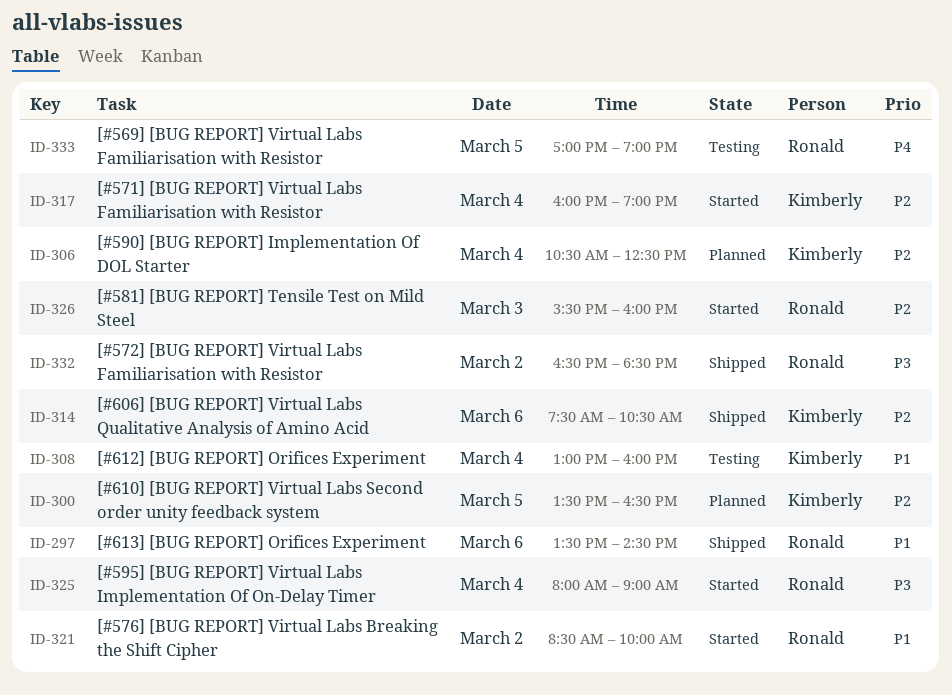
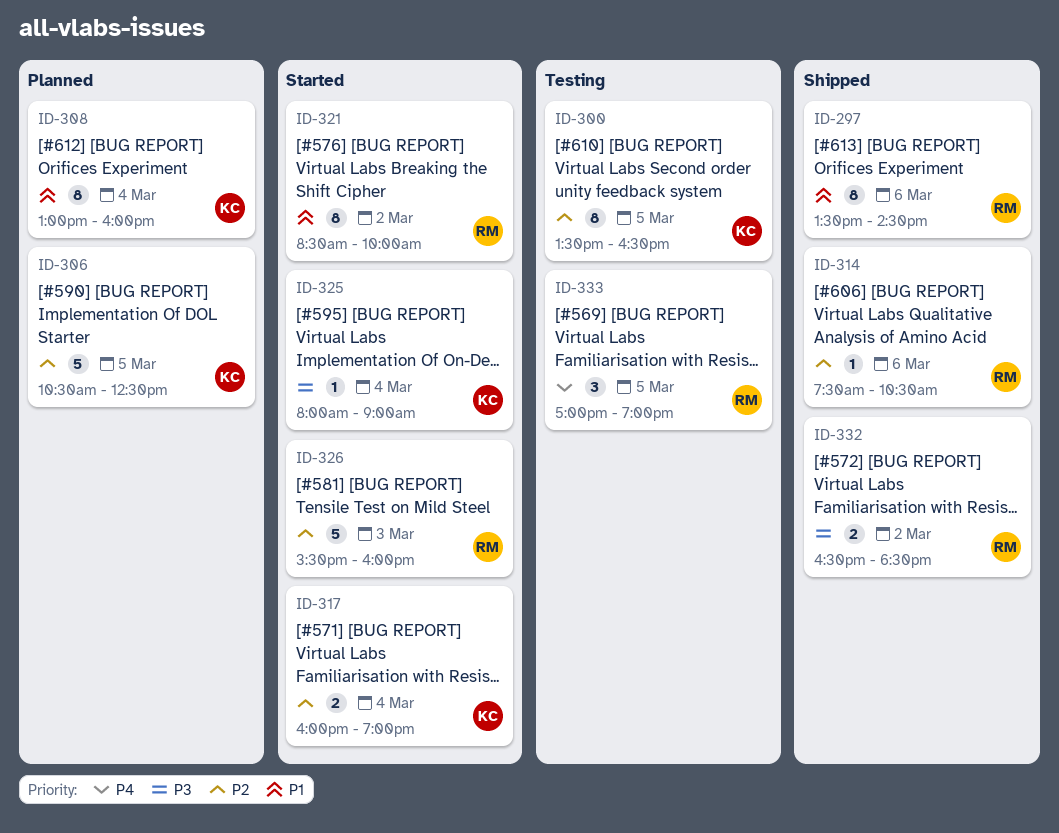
ID-300, status: Planned -> Testing
ID-306, day: Mar 4 -> Mar 5
ID-308, status: Testing -> Planned
ID-314, owner: Kimberly -> Ronald
ID-325, owner: Ronald -> Kimberly

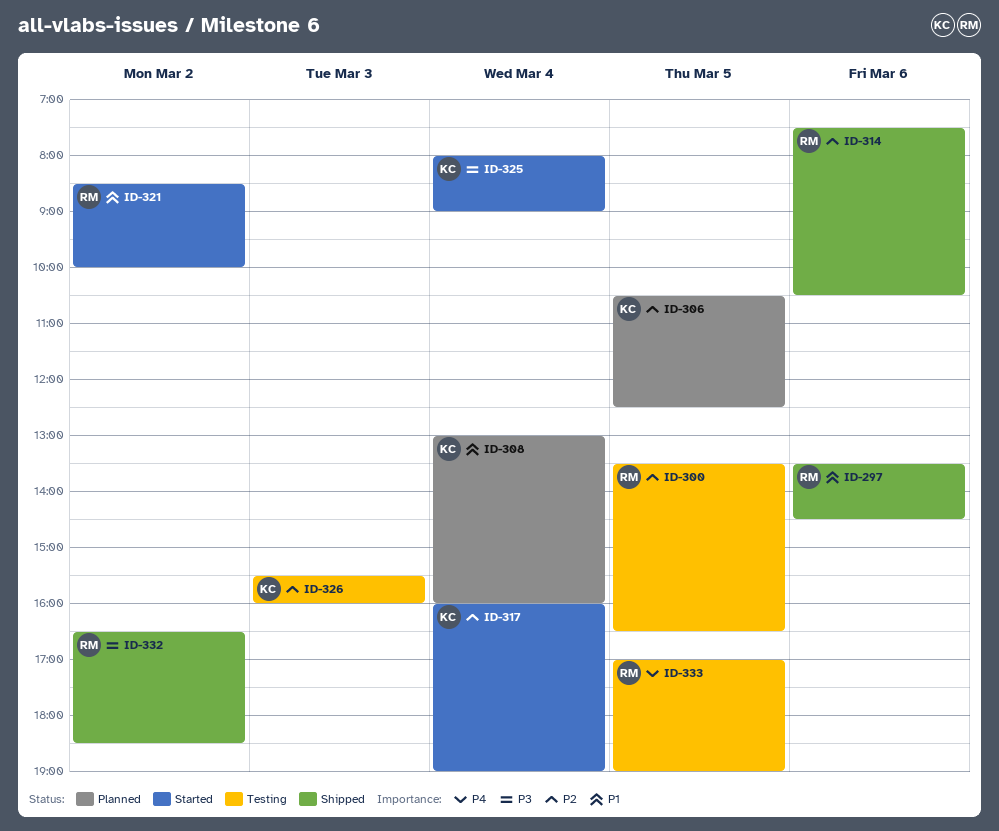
ID-300, owner: KC -> RM
ID-326, status: Started -> Testing
ID-326, owner: RM -> KC

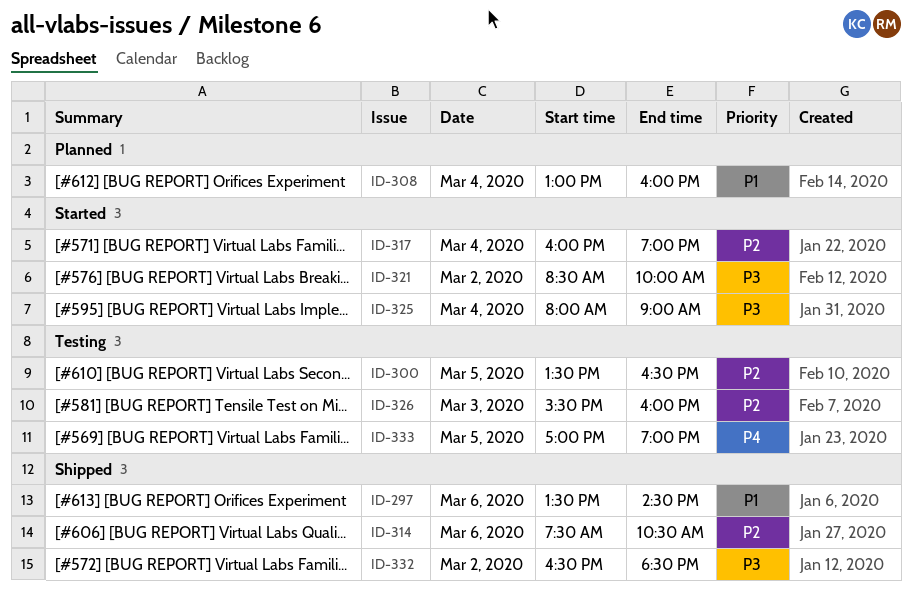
ID-306: present -> none
ID-321, priority: P1 -> P3

